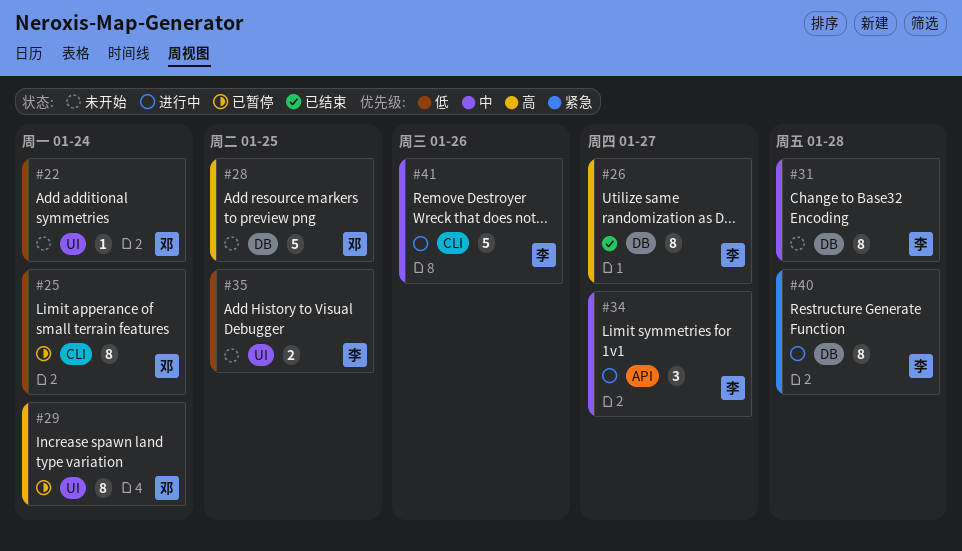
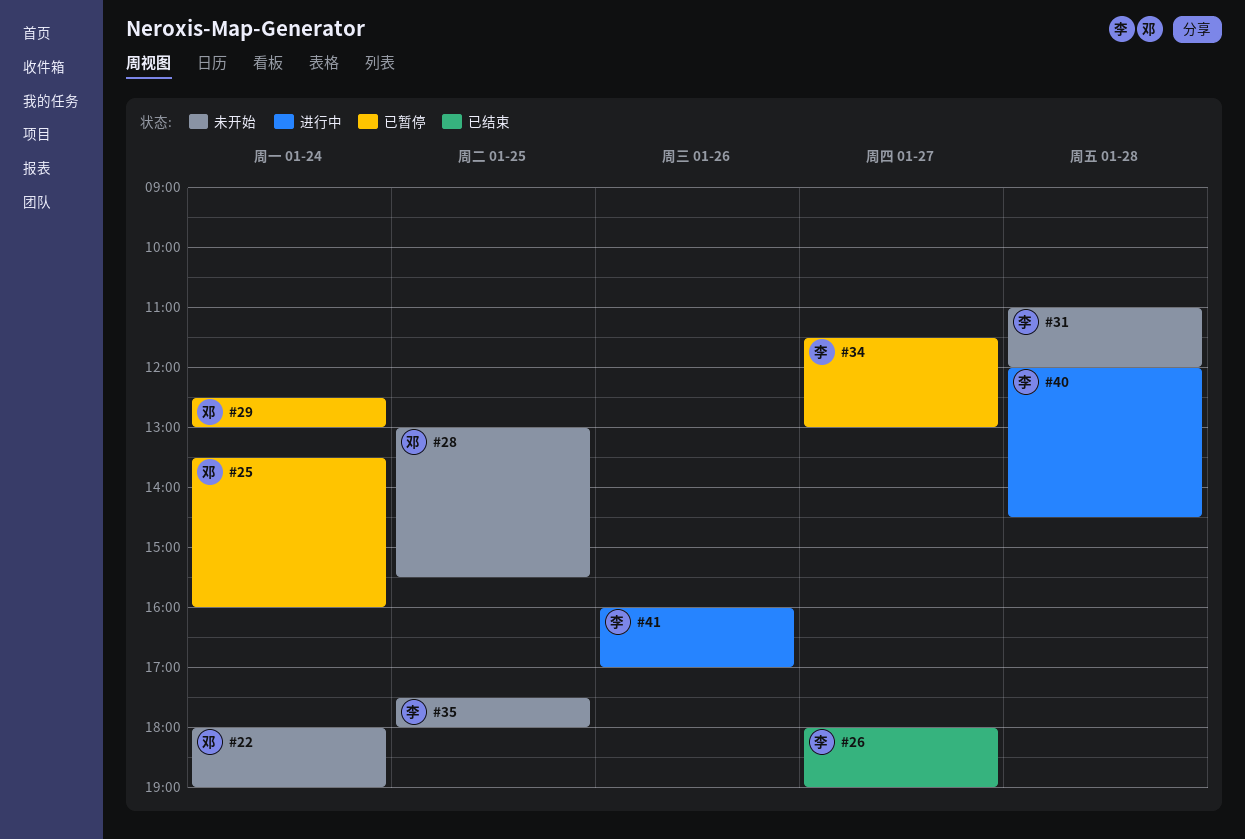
#34, status: 进行中 -> 已暂停

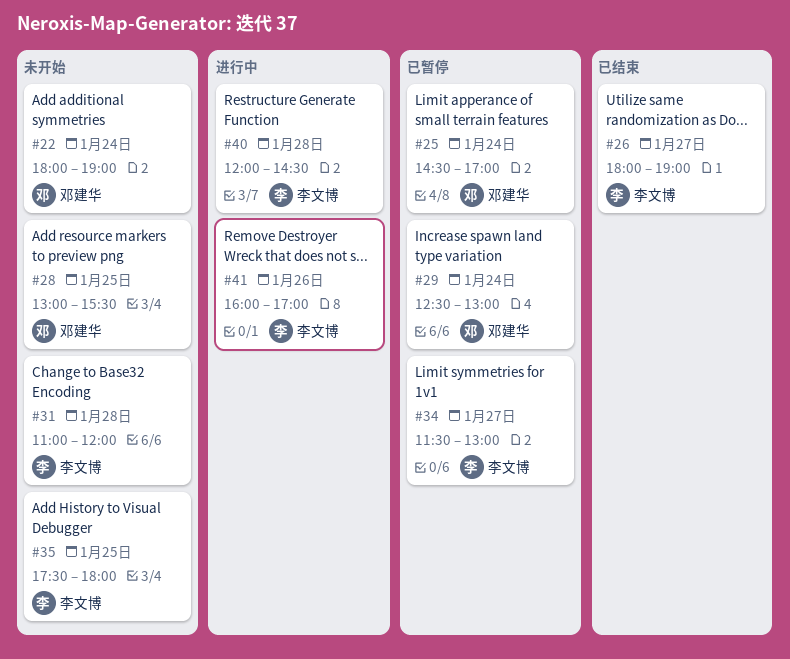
#25, begins: 13:30 -> 14:30
#25, ends: 16:00 -> 17:00

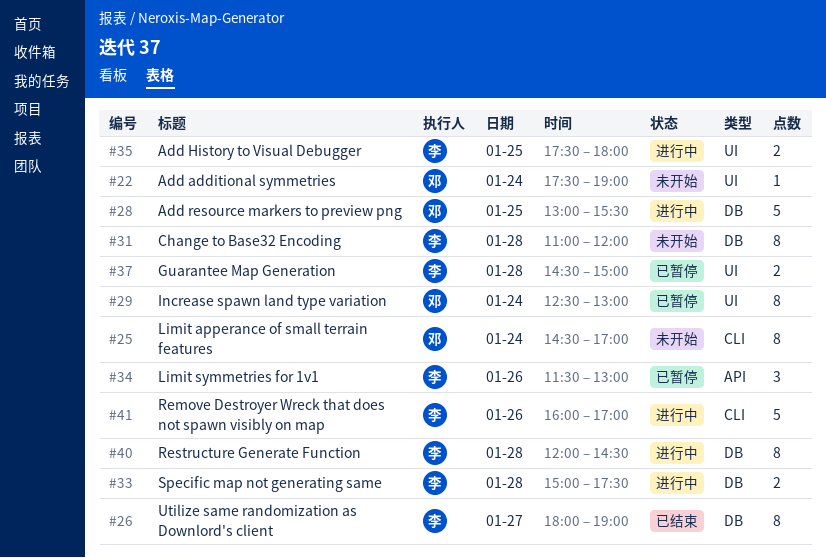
#22, begins: 18:00 -> 17:30
#25, status: 已暂停 -> 未开始
#28, status: 未开始 -> 进行中
#33: none -> present
#34, day: Jan 27 -> Jan 26
#35, status: 未开始 -> 进行中
#37: none -> present

